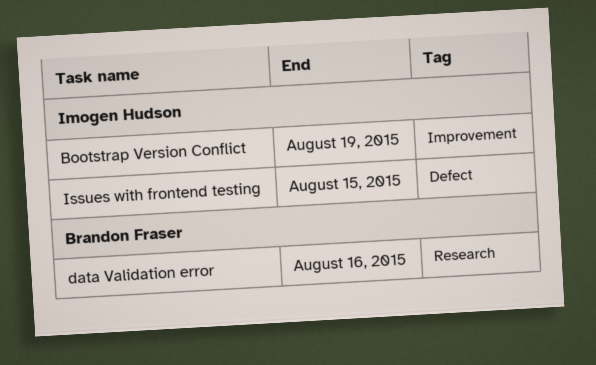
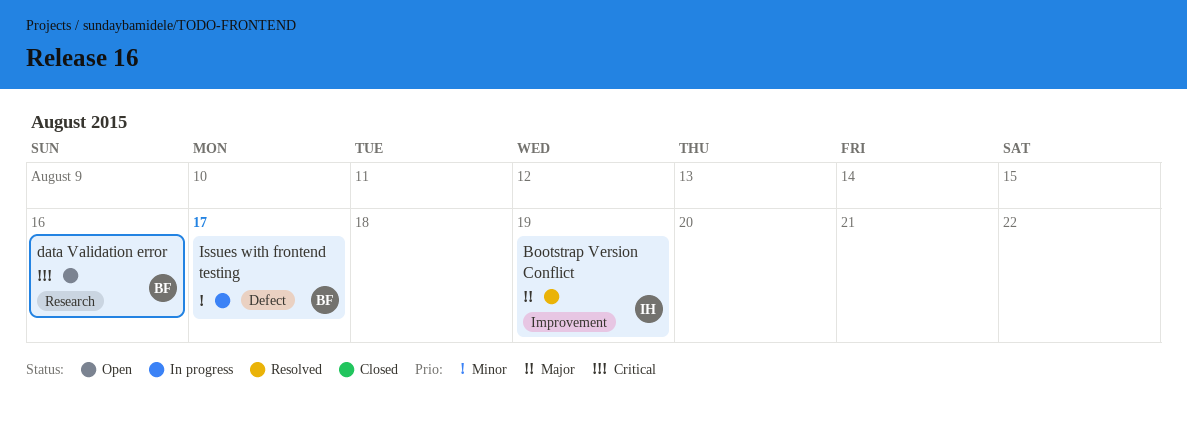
Issues with frontend testing, owner: Imogen Hudson -> Brandon Fraser
Issues with frontend testing, due: Aug 15 -> Aug 17

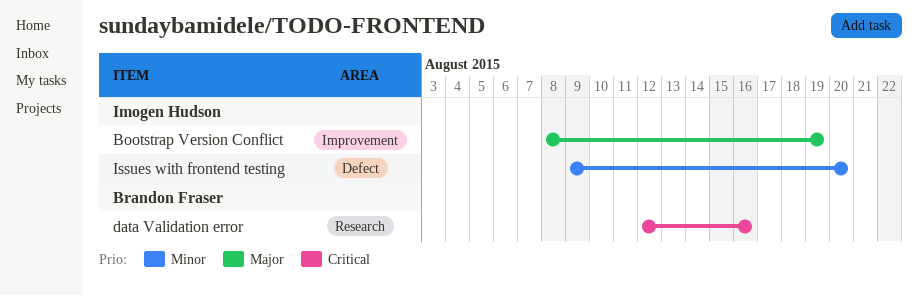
Issues with frontend testing, owner: Brandon Fraser -> Imogen Hudson
Issues with frontend testing, due: Aug 17 -> Aug 20

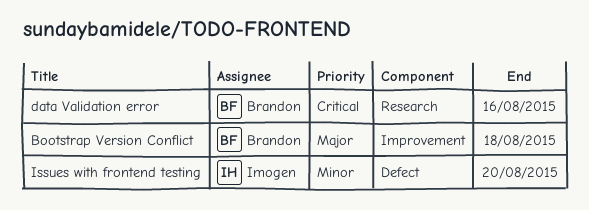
Bootstrap Version Conflict, owner: Imogen Hudson -> Brandon Fraser
Bootstrap Version Conflict, due: Aug 19 -> Aug 18

